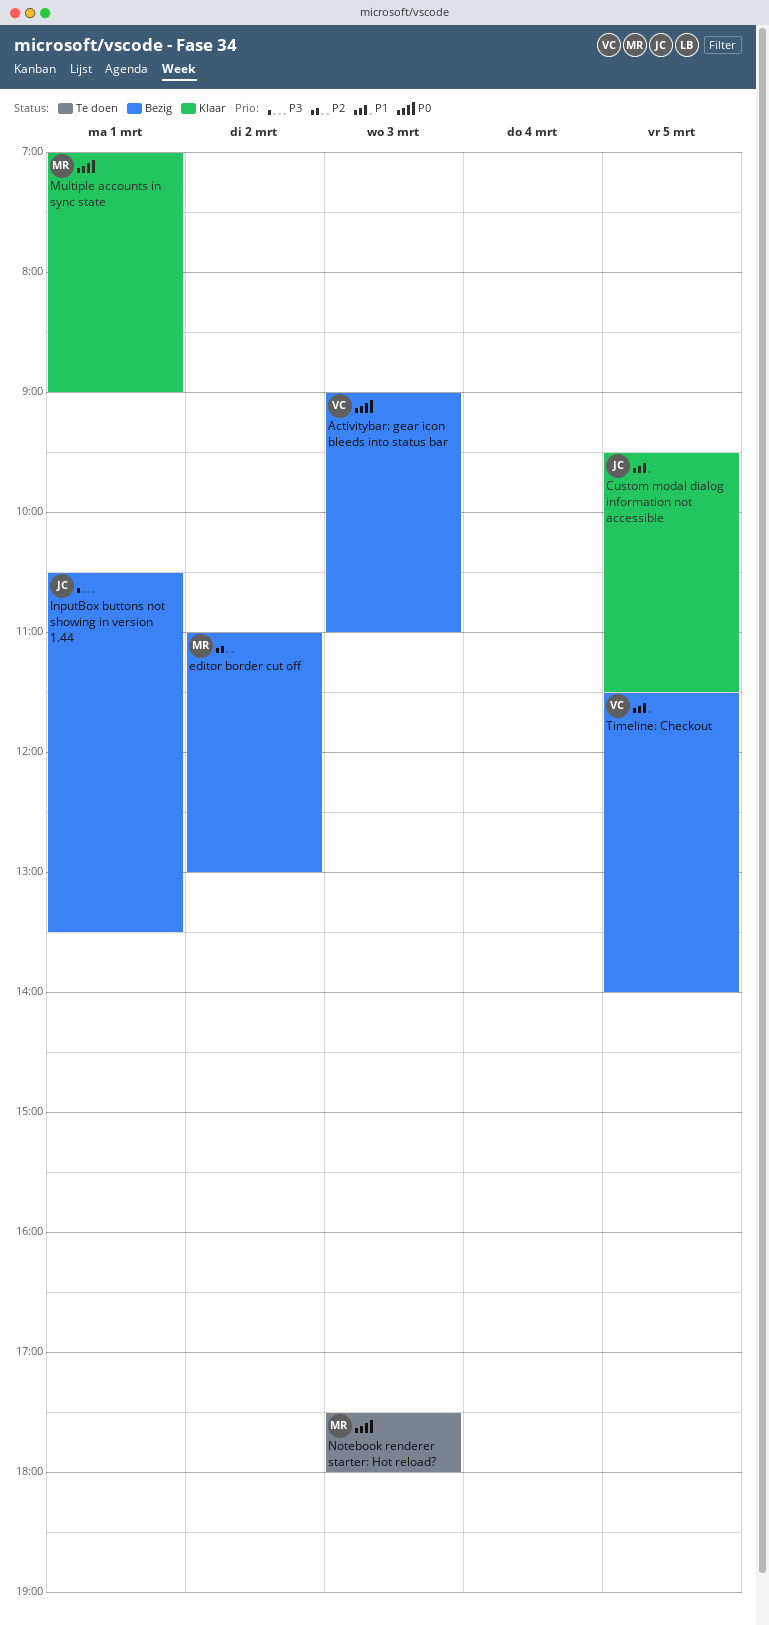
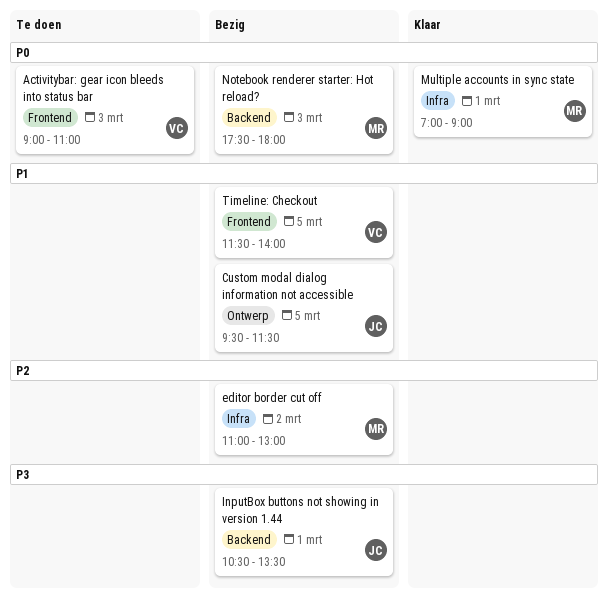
Activitybar: gear icon bleeds into status bar, status: Bezig -> Te doen
Custom modal dialog information not accessible, status: Klaar -> Bezig
Notebook renderer starter: Hot reload?, status: Te doen -> Bezig

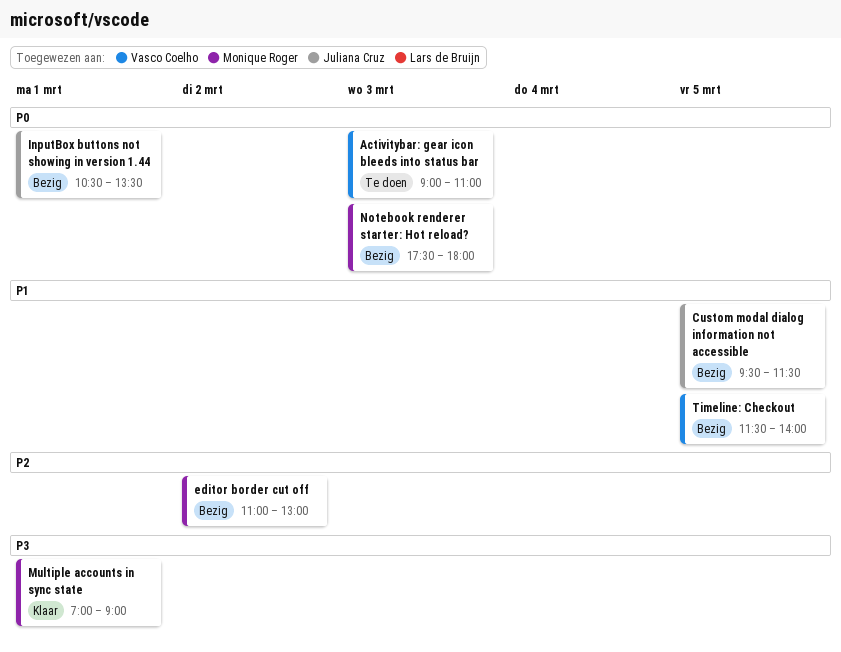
InputBox buttons not showing in version 1.44, priority: P3 -> P0
Multiple accounts in sync state, priority: P0 -> P3

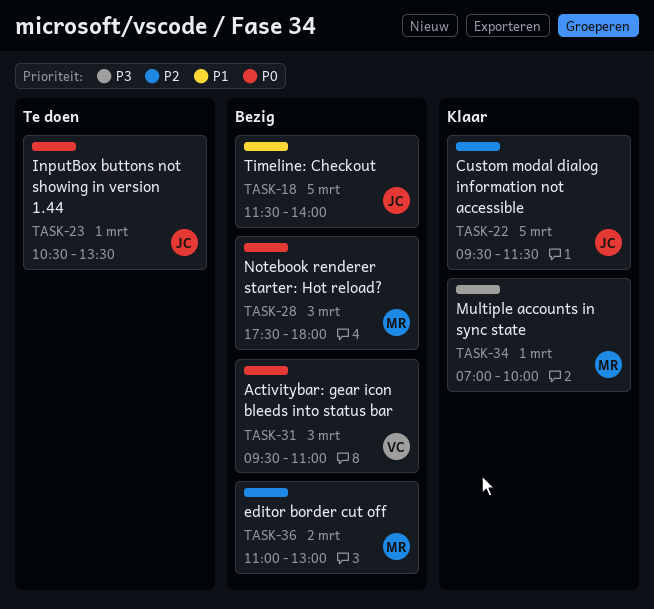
Activitybar: gear icon bleeds into status bar, status: Te doen -> Bezig
Activitybar: gear icon bleeds into status bar, begins: 09:00 -> 09:30
Custom modal dialog information not accessible, status: Bezig -> Klaar
Custom modal dialog information not accessible, priority: P1 -> P2
InputBox buttons not showing in version 1.44, status: Bezig -> Te doen
Multiple accounts in sync state, ends: 09:00 -> 10:00
Timeline: Checkout, owner: Vasco Coelho -> Juliana Cruz

